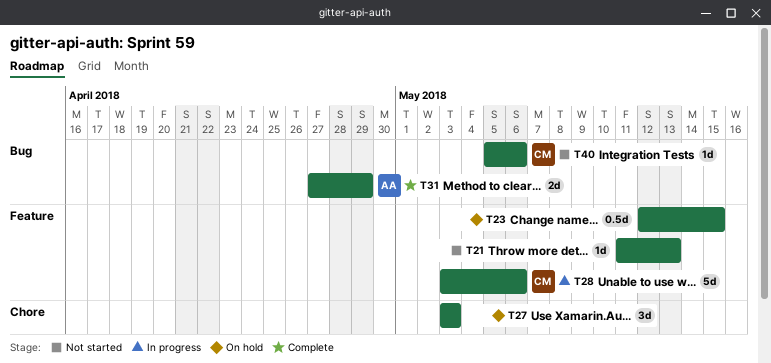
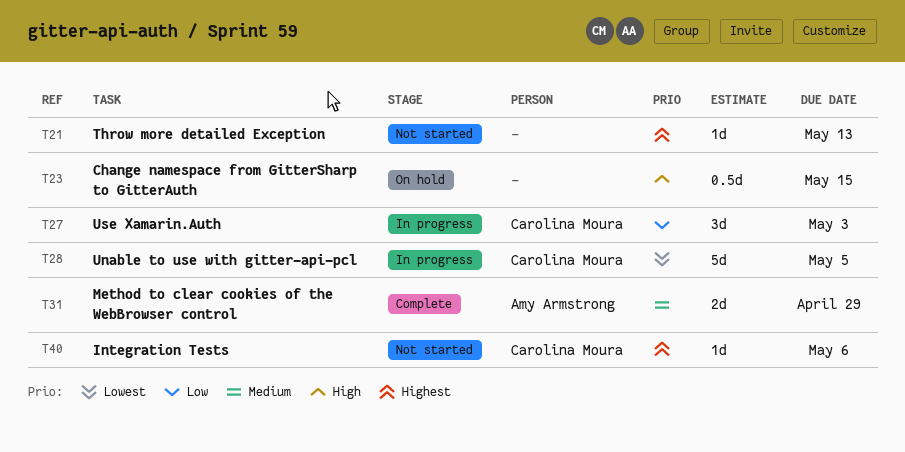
T27, status: On hold -> In progress
T27, owner: none -> Carolina Moura
T28, due: May 6 -> May 5

